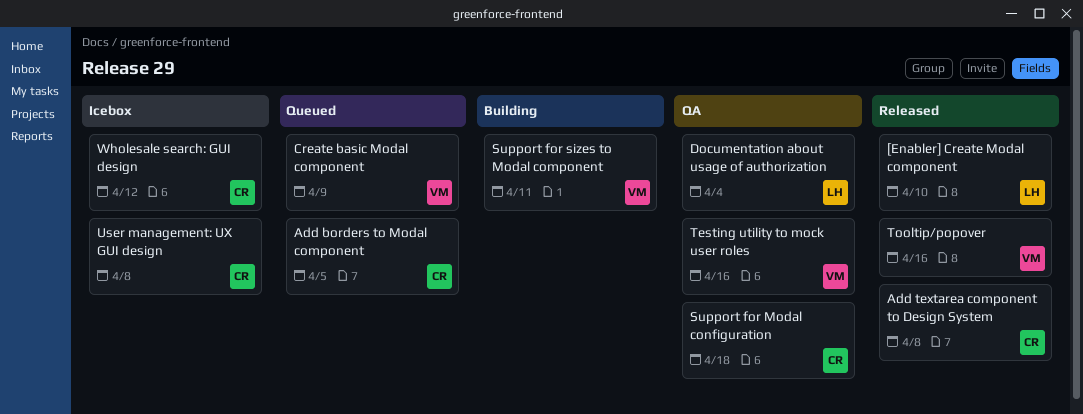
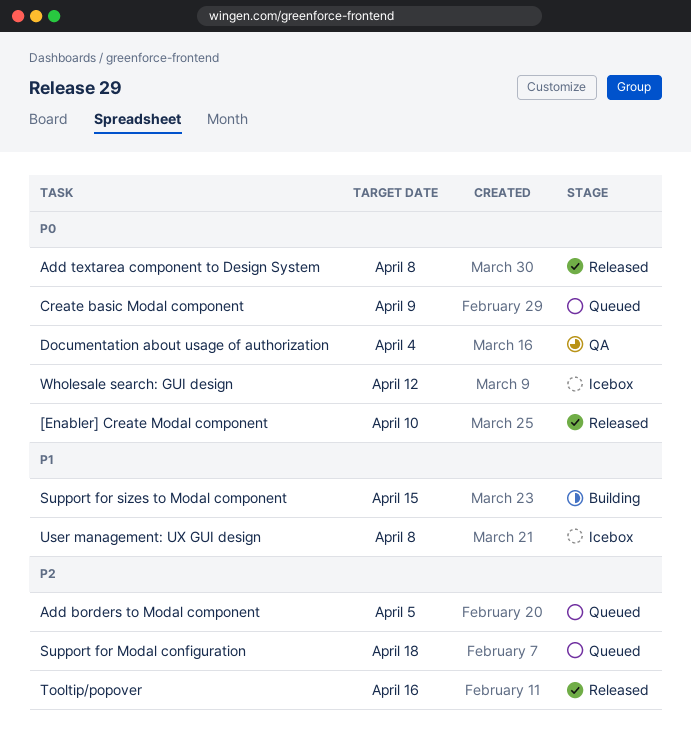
Support for Modal configuration, status: QA -> Queued
Support for sizes to Modal component, due: Apr 11 -> Apr 15
Testing utility to mock user roles: present -> none

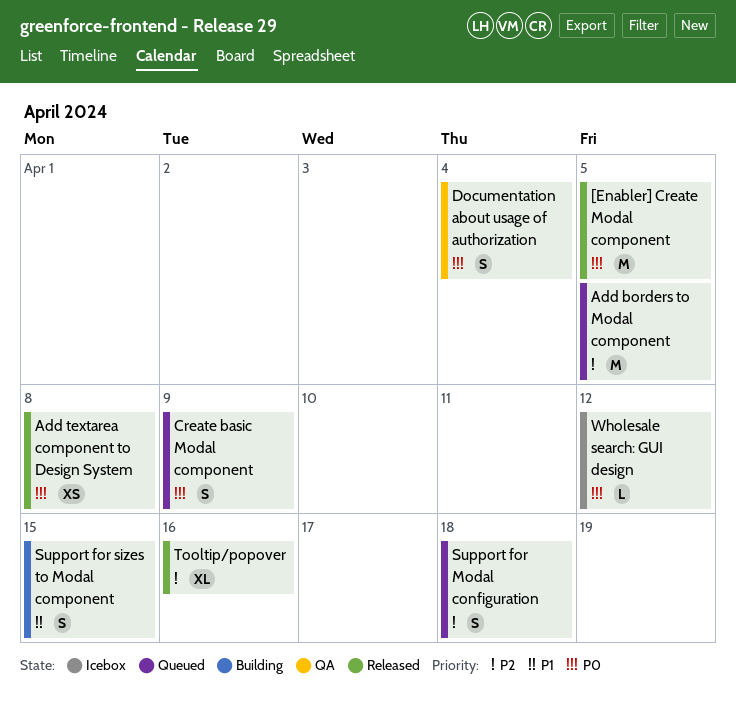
[Enabler] Create Modal component, due: Apr 10 -> Apr 5
User management: UX GUI design: present -> none

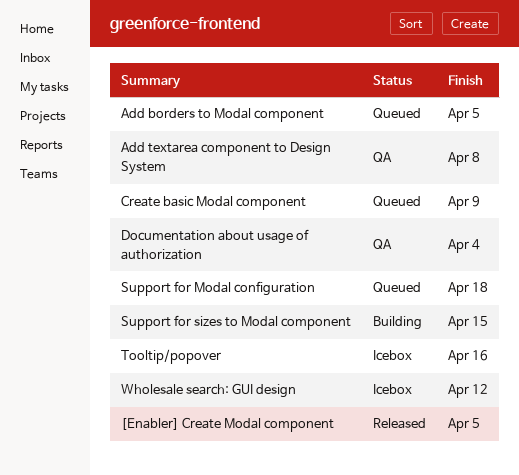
Add textarea component to Design System, status: Released -> QA
Tooltip/popover, status: Released -> Icebox

